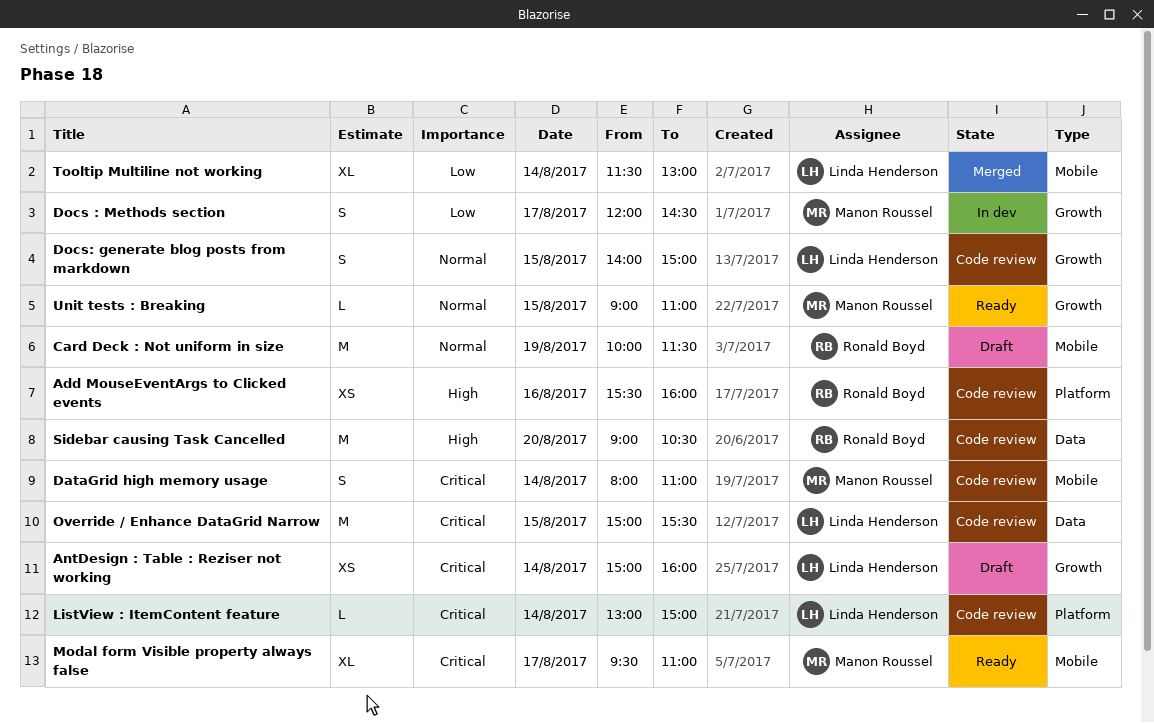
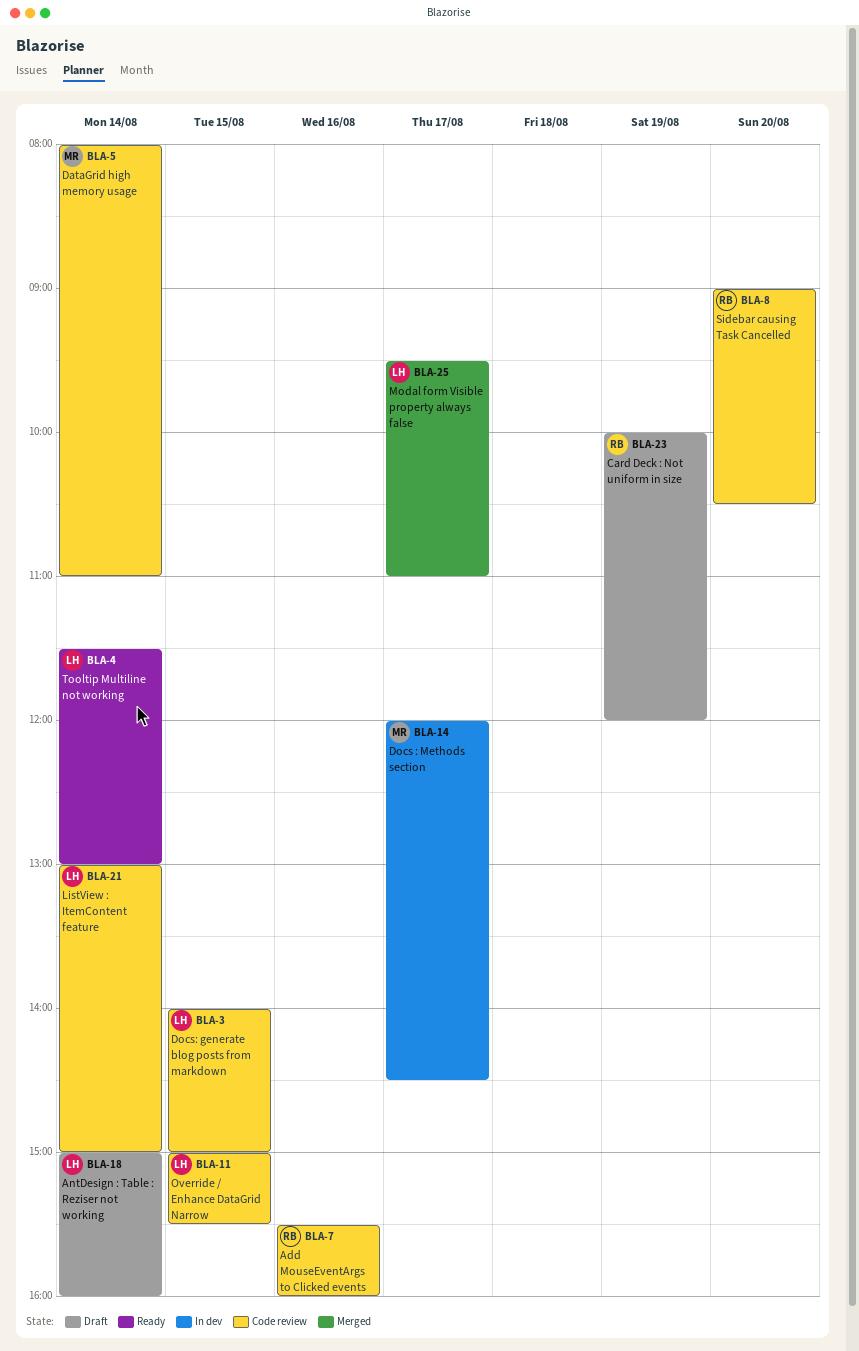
Card Deck : Not uniform in size, ends: 11:30 -> 12:00
Modal form Visible property always false, status: Ready -> Merged
Modal form Visible property always false, owner: Manon Roussel -> Linda Henderson
Tooltip Multiline not working, status: Merged -> Ready
Unit tests : Breaking: present -> none

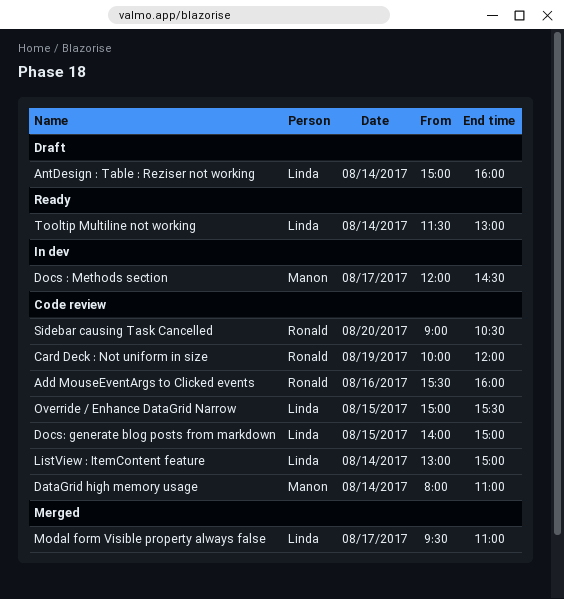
Card Deck : Not uniform in size, status: Draft -> Code review

